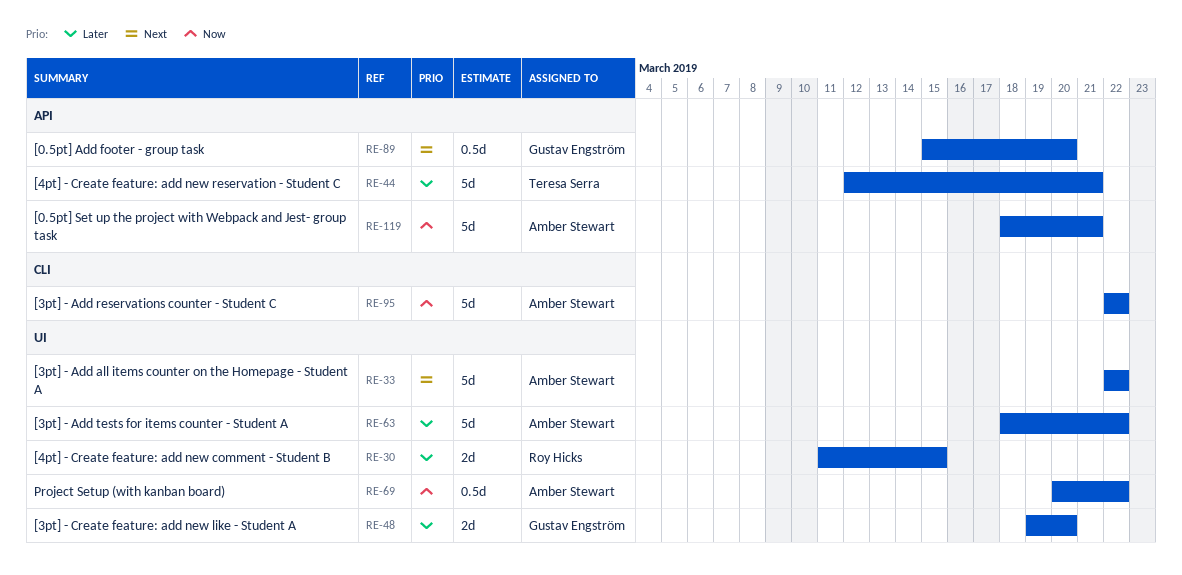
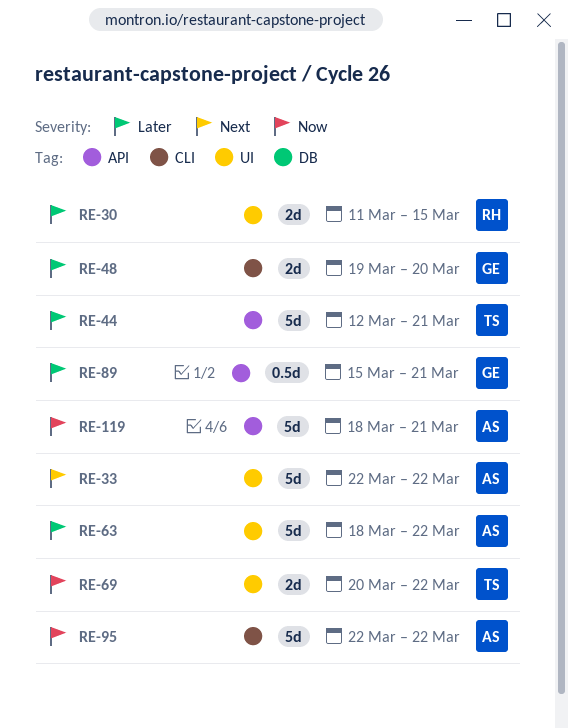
RE-48, label: UI -> CLI
RE-69, owner: Amber Stewart -> Teresa Serra
RE-69, estimate: 0.5d -> 2d
RE-89, priority: Next -> Later
RE-89, due: Mar 20 -> Mar 21

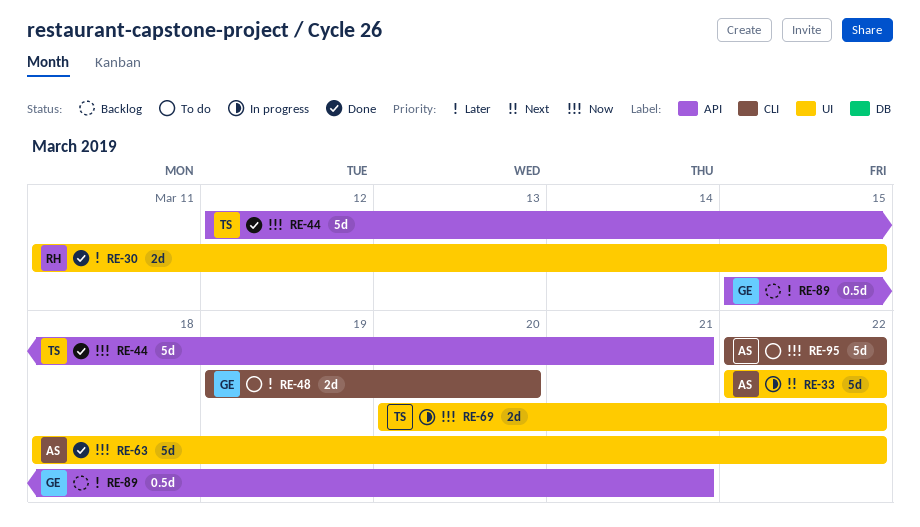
RE-44, priority: Later -> Now
RE-63, priority: Later -> Now
RE-119: present -> none

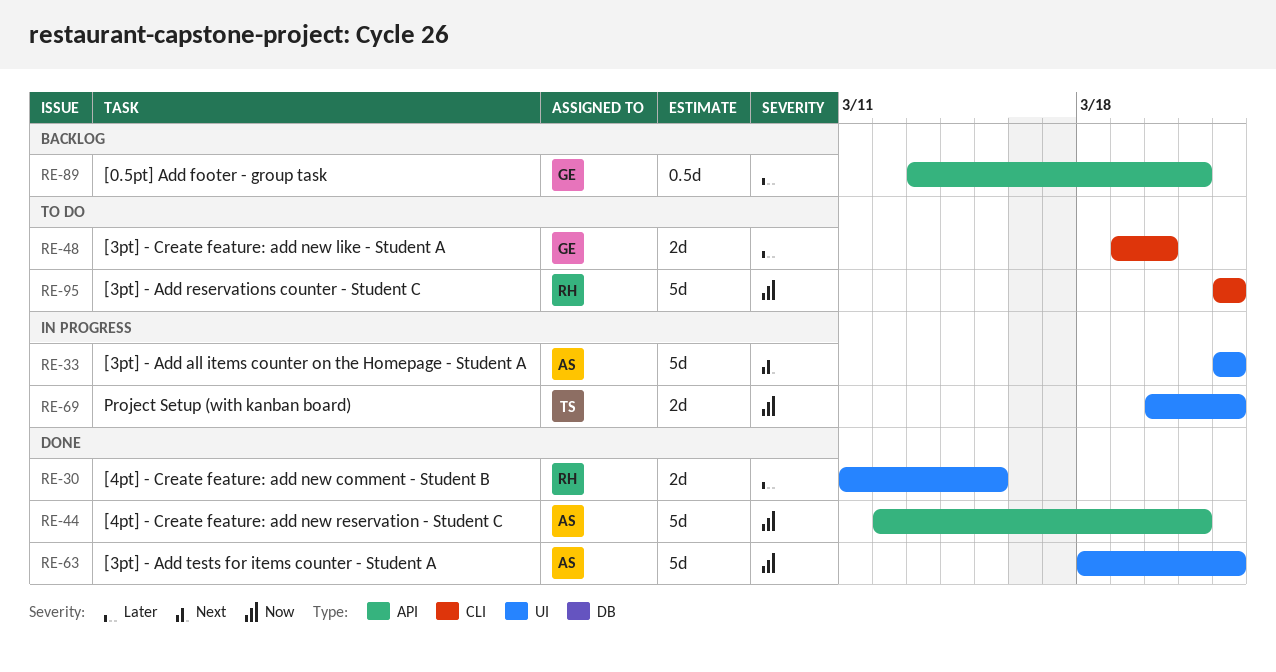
RE-44, owner: TS -> AS
RE-89, start: Mar 15 -> Mar 13
RE-95, owner: AS -> RH

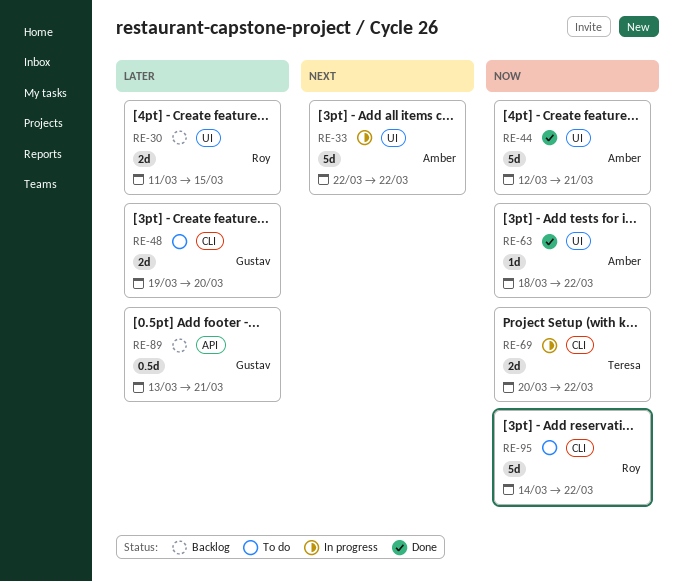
RE-30, status: Done -> Backlog
RE-44, label: API -> UI
RE-63, estimate: 5d -> 1d
RE-69, label: UI -> CLI
RE-95, start: Mar 22 -> Mar 14

